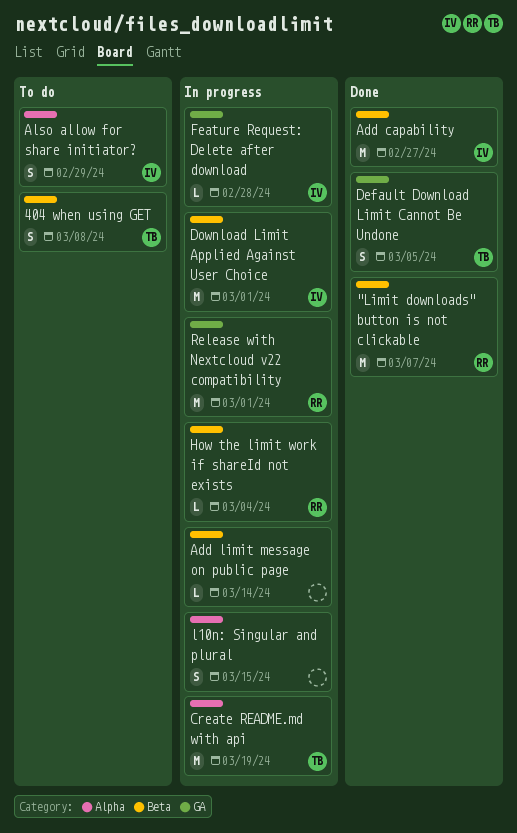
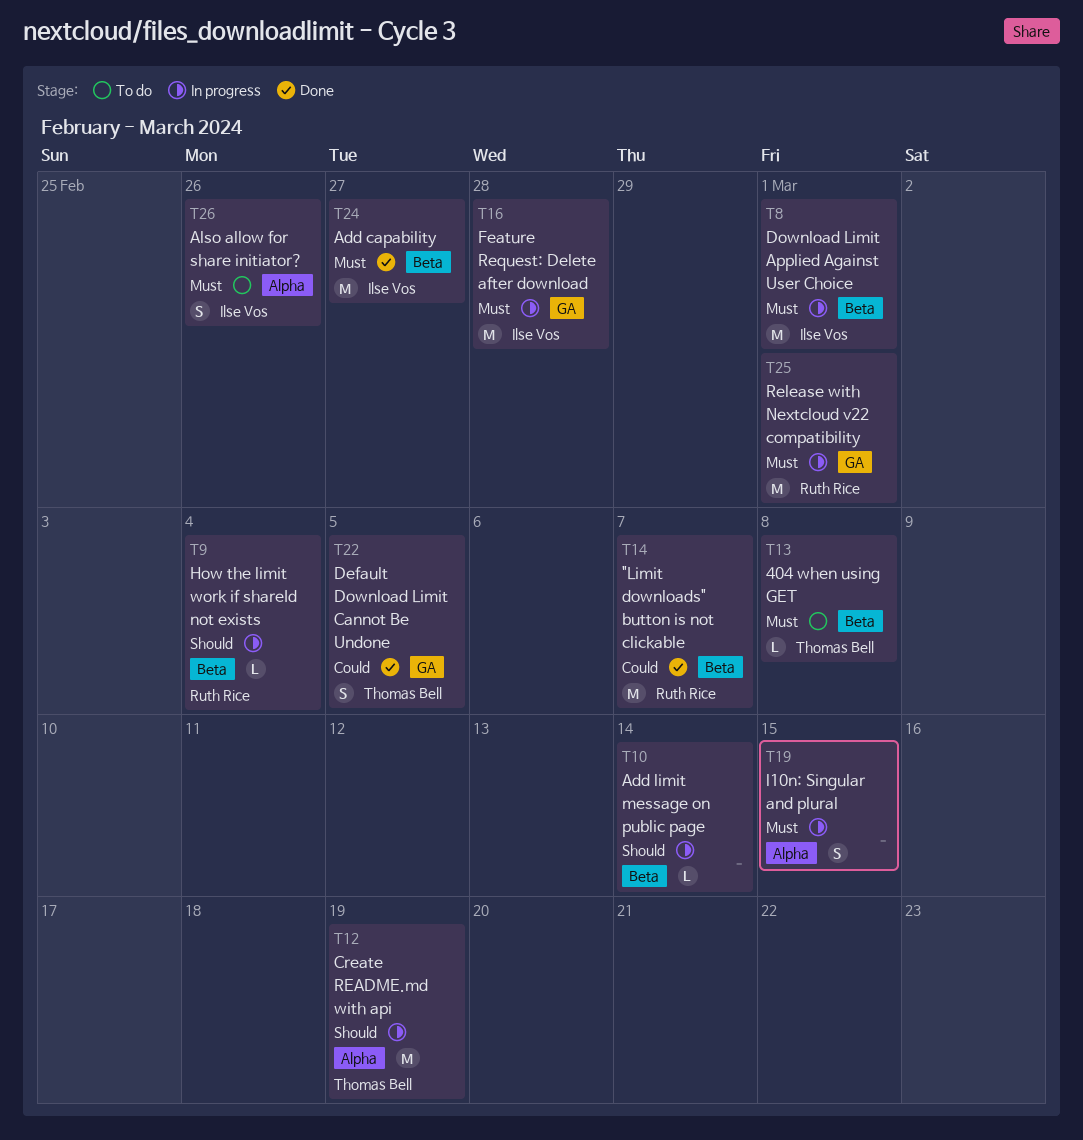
404 when using GET, estimate: S -> L
Also allow for share initiator?, due: Feb 29 -> Feb 26
Feature Request: Delete after download, estimate: L -> M

